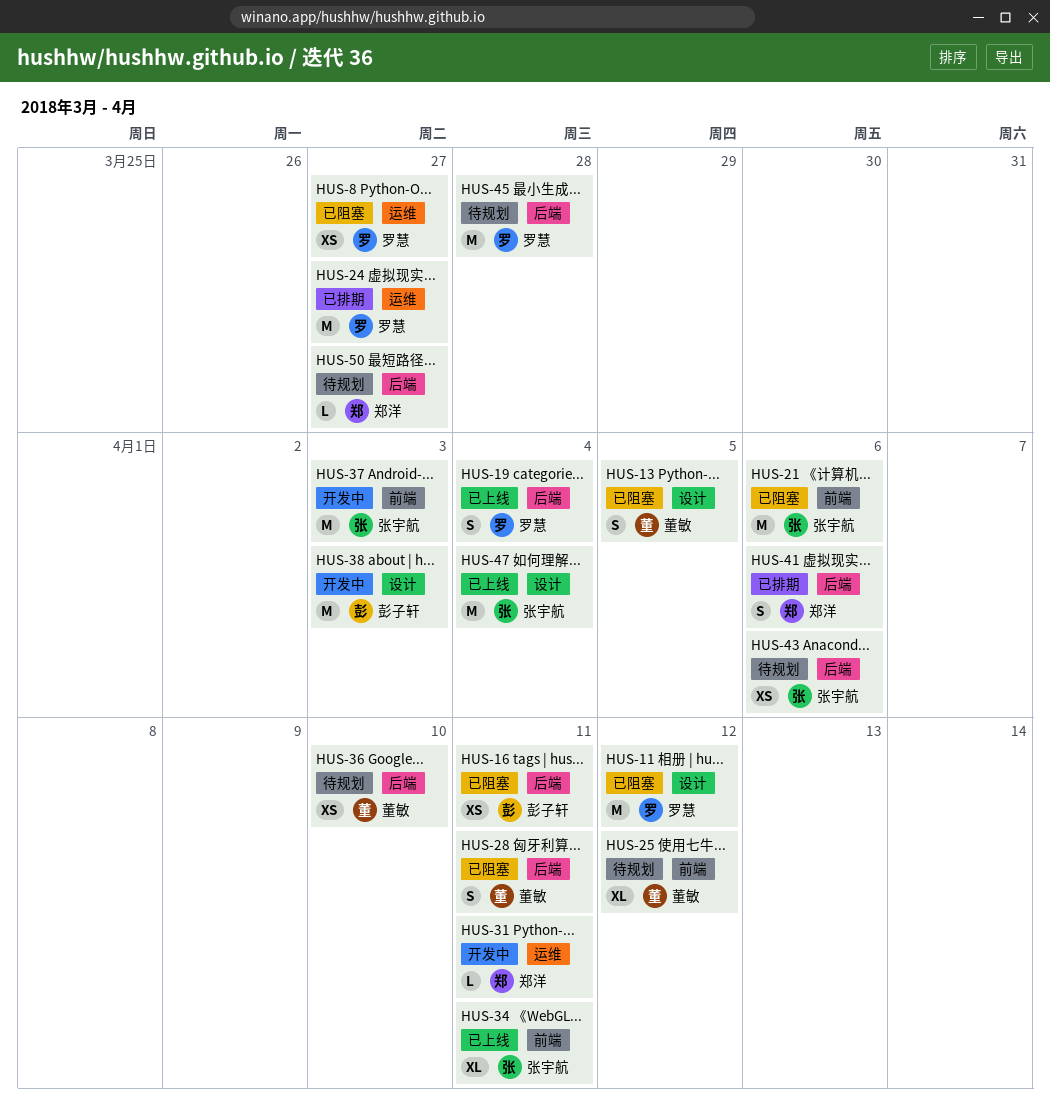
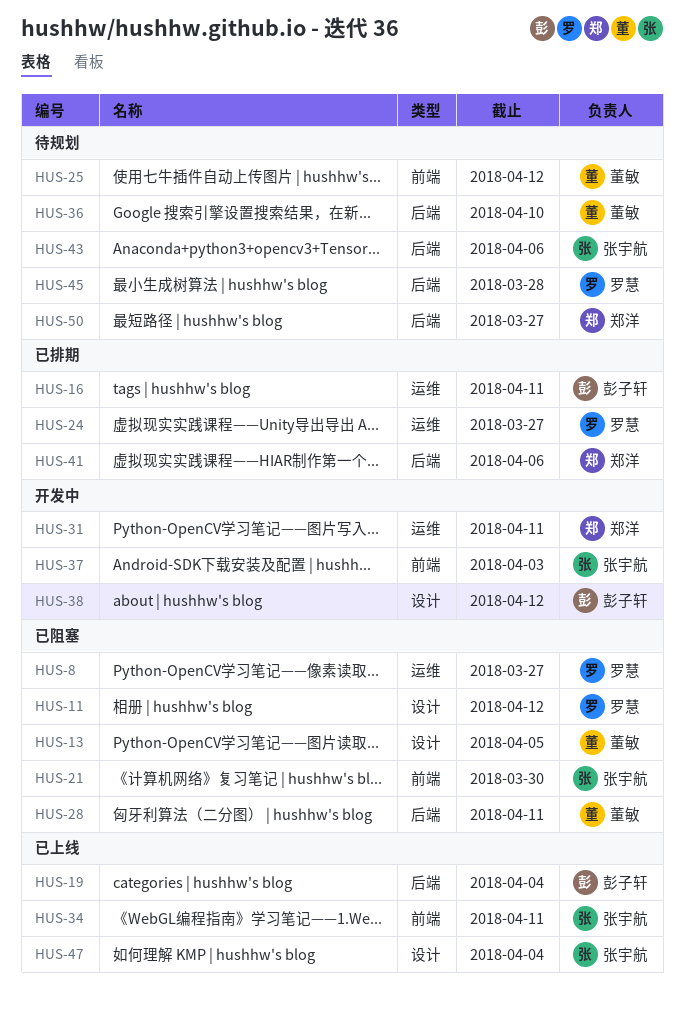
HUS-16, status: 已阻塞 -> 已排期
HUS-16, label: 后端 -> 运维
HUS-19, owner: 罗慧 -> 彭子轩
HUS-21, due: Apr 6 -> Mar 30
HUS-38, due: Apr 3 -> Apr 12

